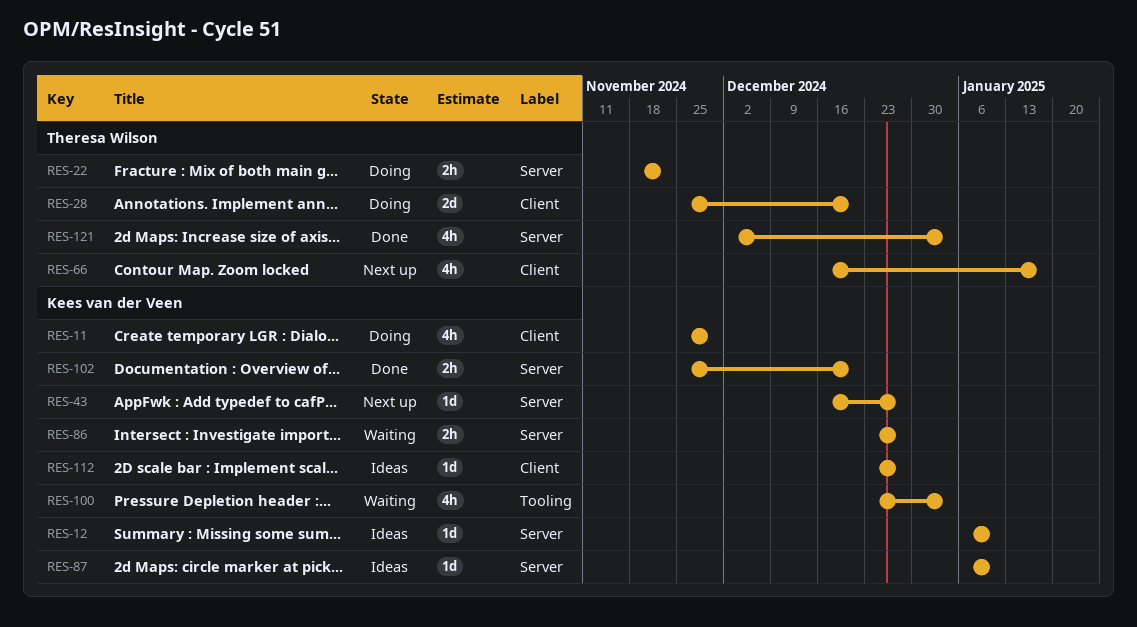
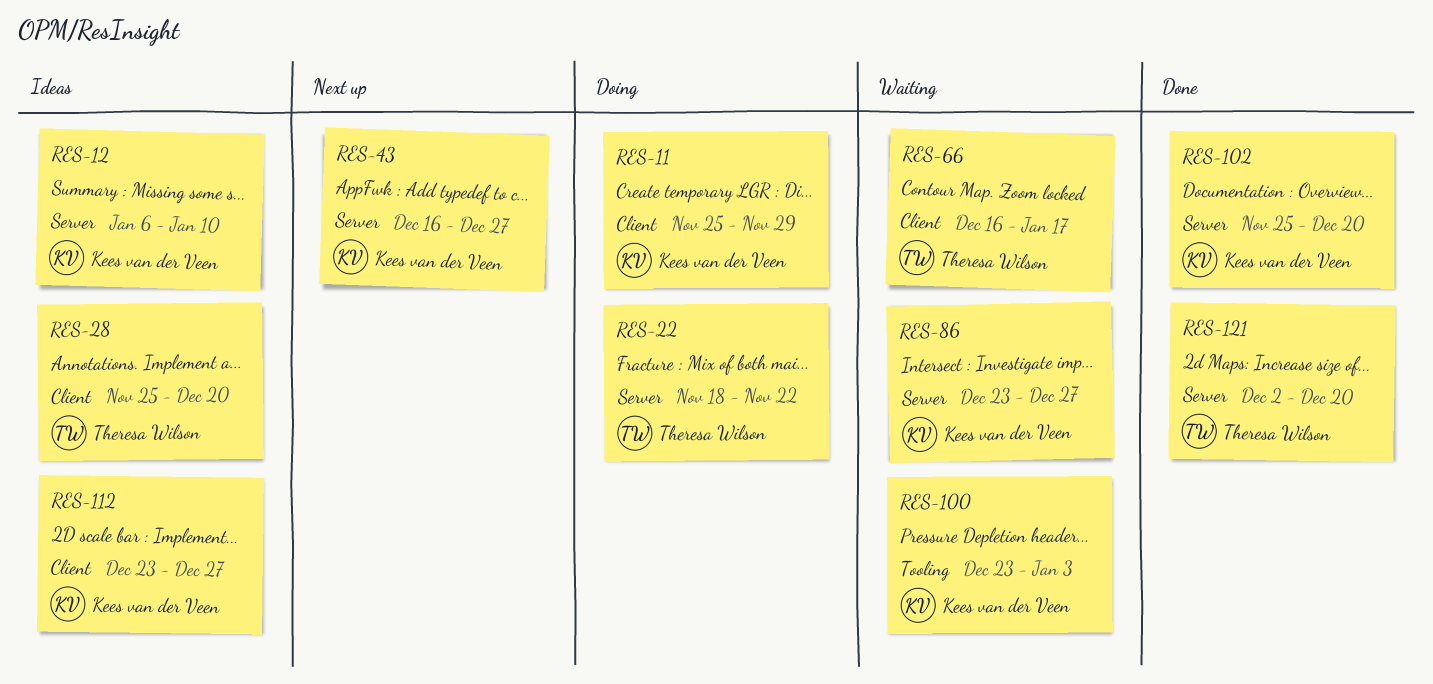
RES-28, status: Doing -> Ideas
RES-66, status: Next up -> Waiting
RES-87: present -> none
RES-121, due: Jan 3 -> Dec 20

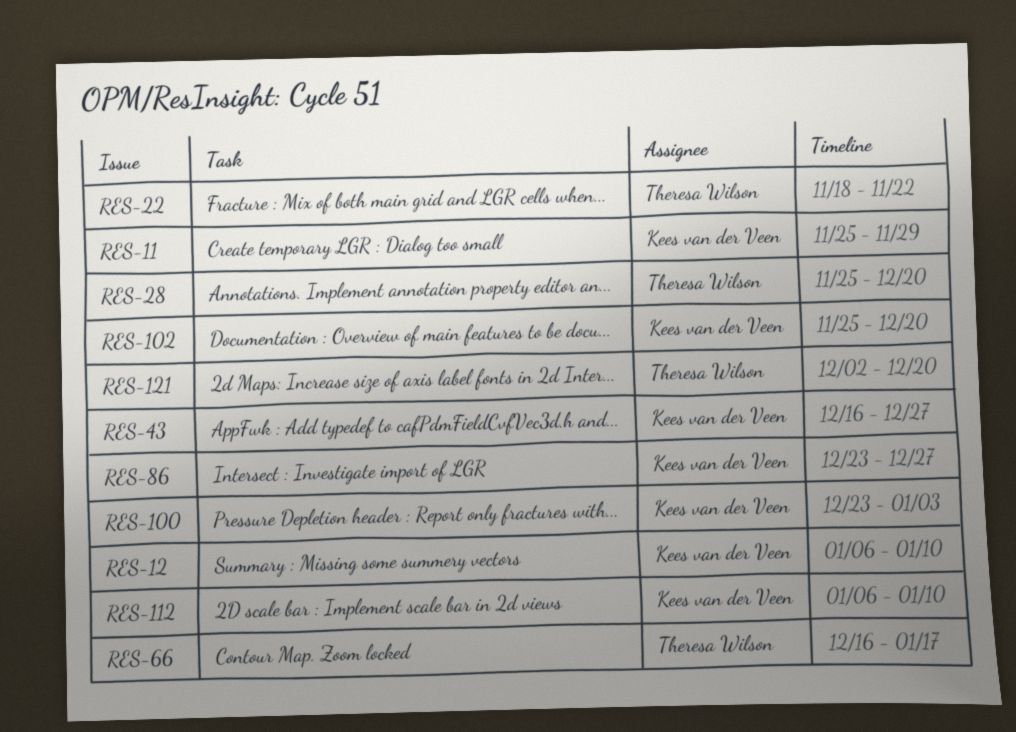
RES-112, start: Dec 23 -> Jan 6
RES-112, due: Dec 27 -> Jan 10

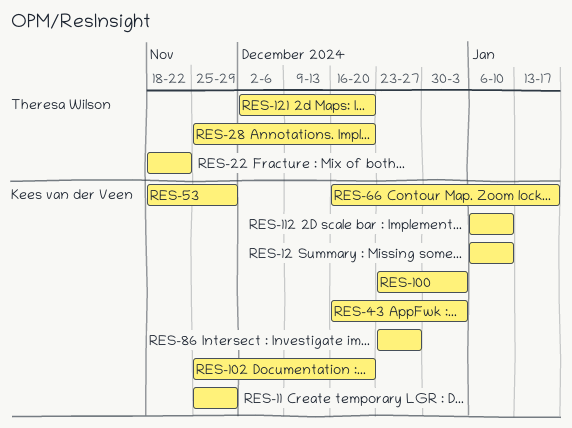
RES-43, due: Dec 27 -> Jan 3
RES-53: none -> present
RES-66, owner: Theresa Wilson -> Kees van der Veen

